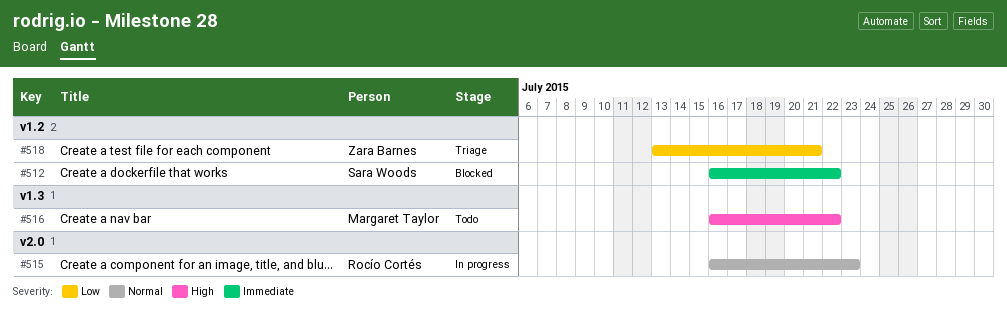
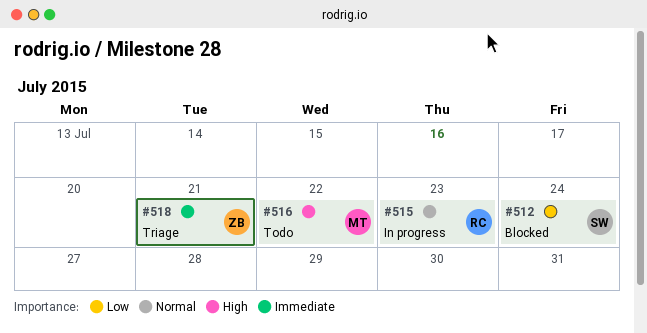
#512, priority: Immediate -> Low
#512, due: Jul 22 -> Jul 24
#518, priority: Low -> Immediate

